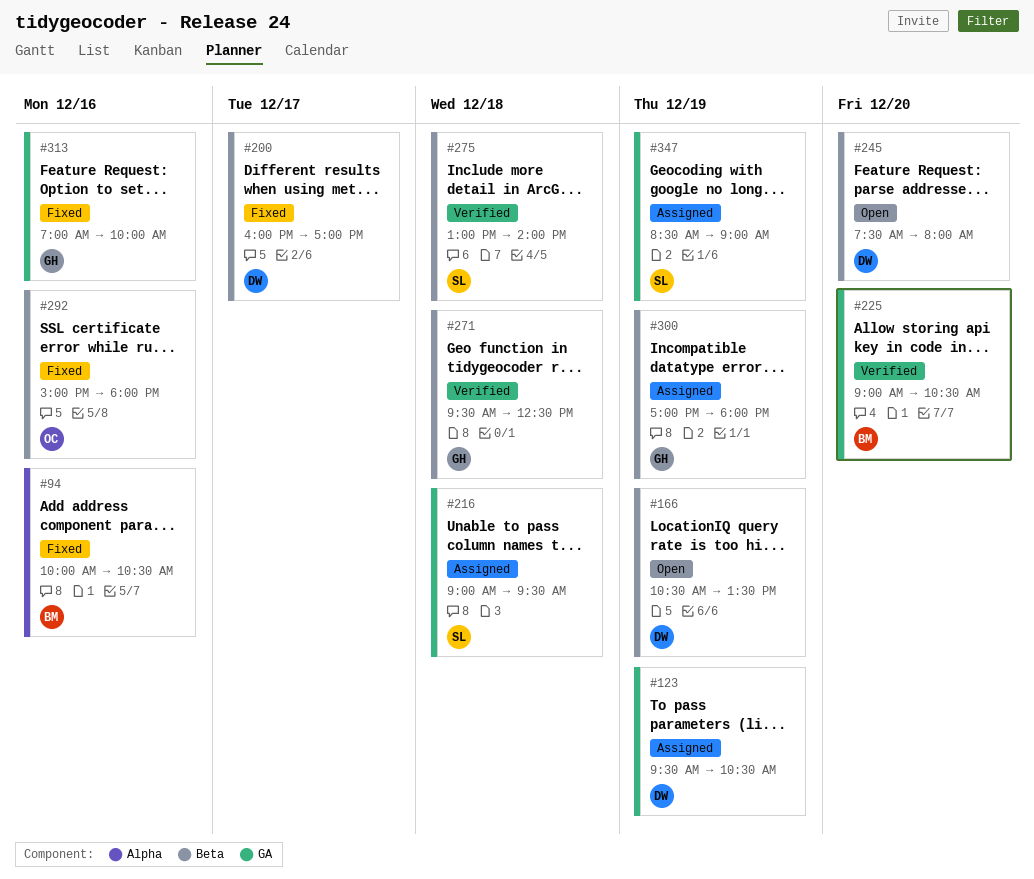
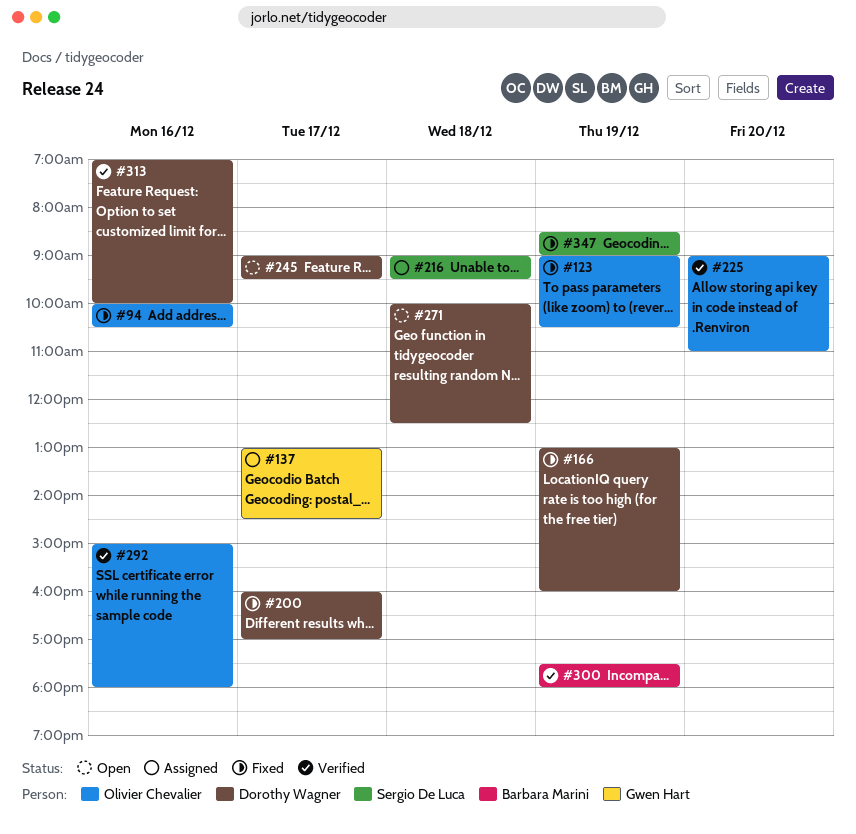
#94, owner: Barbara Marini -> Olivier Chevalier
#123, status: Assigned -> Fixed
#123, owner: Dorothy Wagner -> Olivier Chevalier
#123, begins: 09:30 -> 09:00
#137: none -> present
#166, status: Open -> Fixed
#166, begins: 10:30 -> 13:00
#166, ends: 13:30 -> 16:00
#225, owner: Barbara Marini -> Olivier Chevalier
#225, ends: 10:30 -> 11:00
#245, day: Dec 20 -> Dec 17
#245, begins: 07:30 -> 09:00
#245, ends: 08:00 -> 09:30
#271, status: Verified -> Open
#271, owner: Gwen Hart -> Dorothy Wagner
#271, begins: 09:30 -> 10:00
#275: present -> none
#292, status: Fixed -> Verified
#300, status: Assigned -> Verified
#300, owner: Gwen Hart -> Barbara Marini
#300, begins: 17:00 -> 17:30
#313, status: Fixed -> Verified
#313, owner: Gwen Hart -> Dorothy Wagner
#347, status: Assigned -> Fixed

